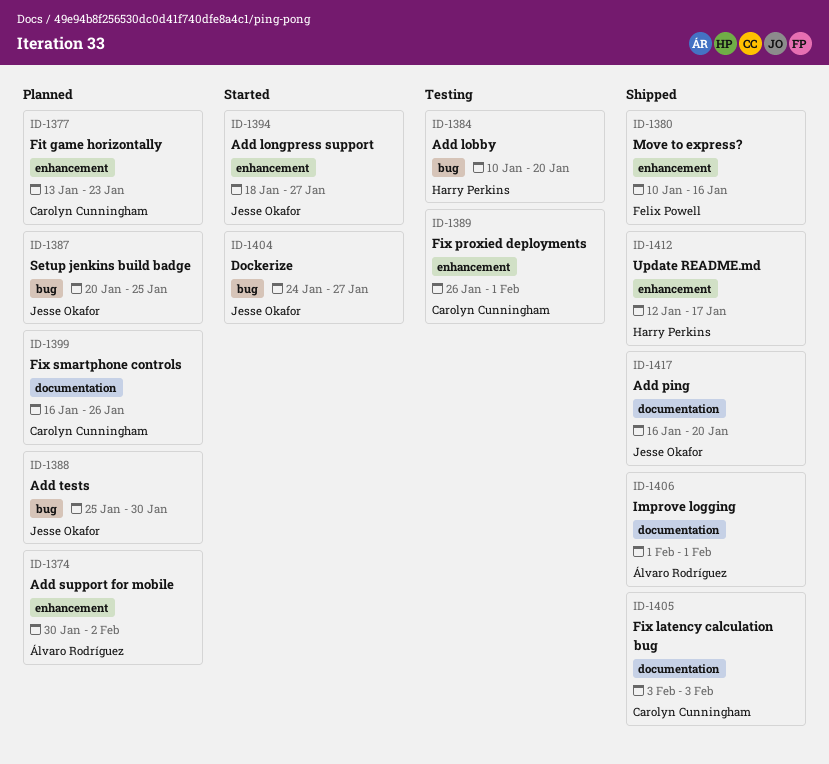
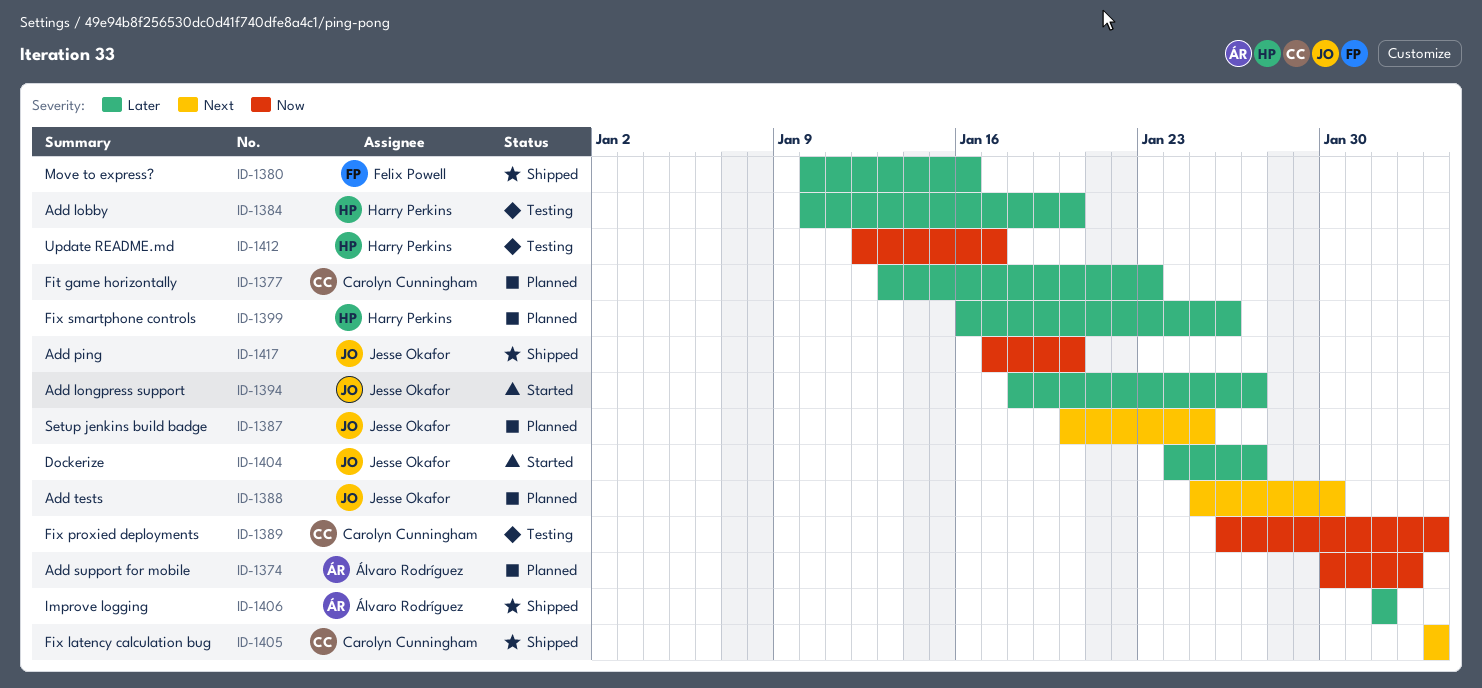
ID-1389, due: Feb 1 -> Feb 3
ID-1399, owner: Carolyn Cunningham -> Harry Perkins
ID-1412, status: Shipped -> Testing
ID-1417, start: Jan 16 -> Jan 17

